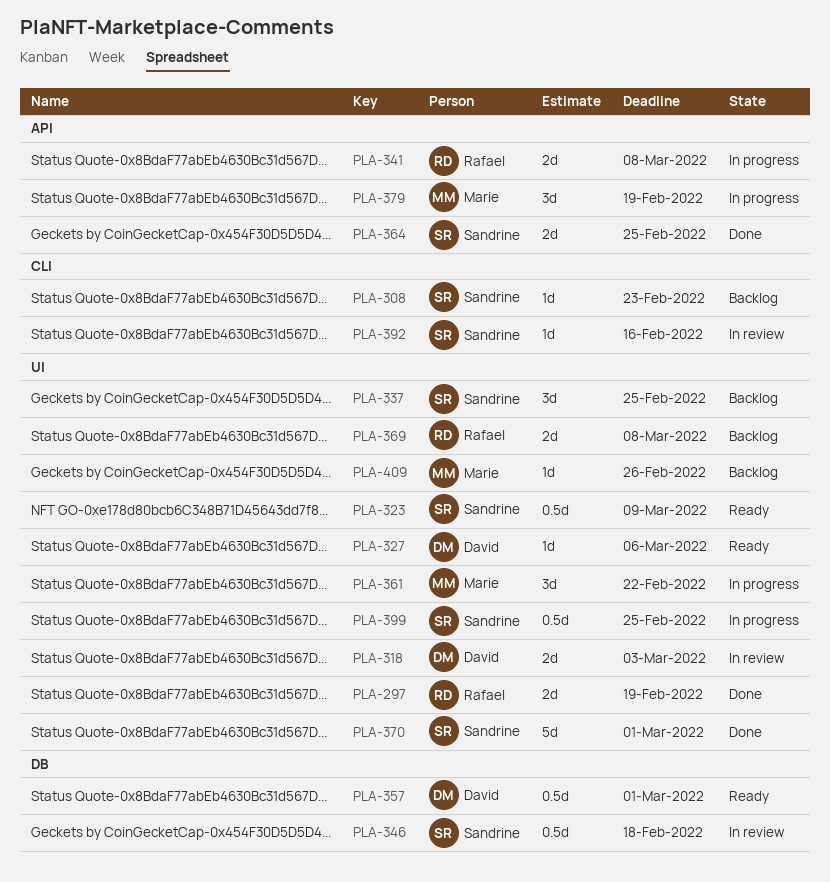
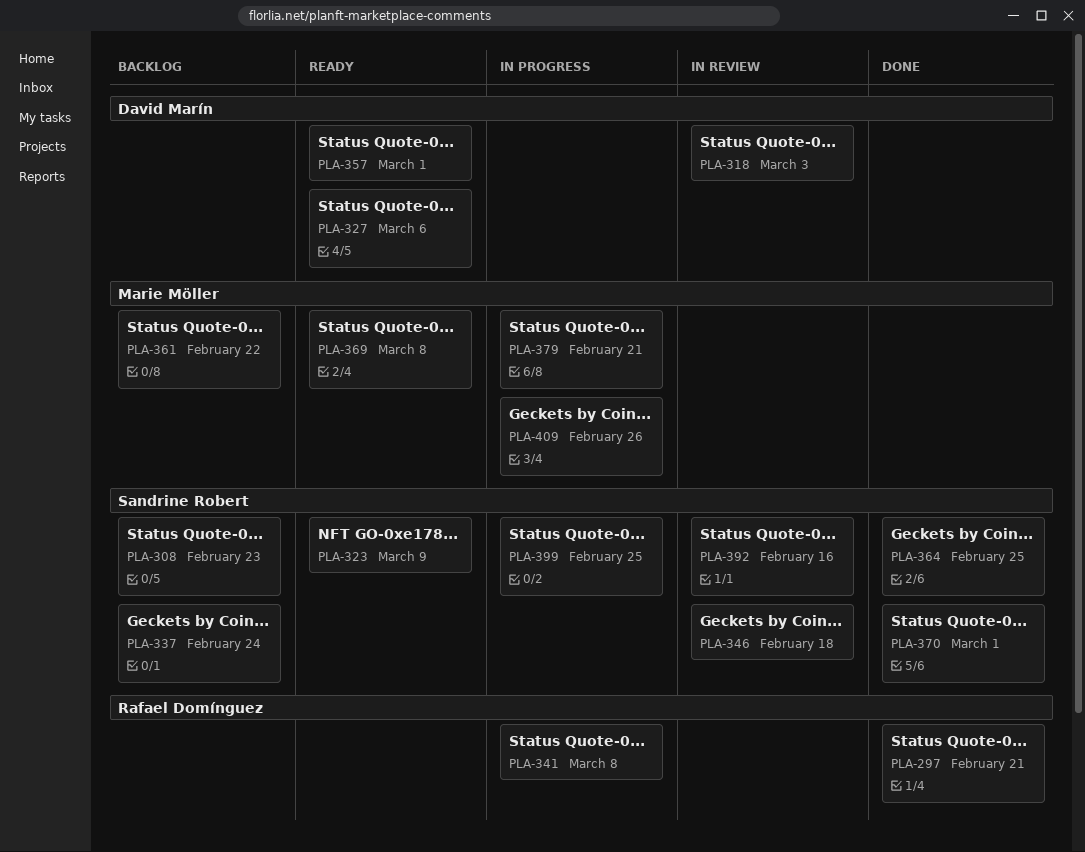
PLA-297, due: Feb 19 -> Feb 21
PLA-337, due: Feb 25 -> Feb 24
PLA-361, status: In progress -> Backlog
PLA-369, status: Backlog -> Ready
PLA-369, owner: Rafael Domínguez -> Marie Möller
PLA-379, due: Feb 19 -> Feb 21
PLA-409, status: Backlog -> In progress

